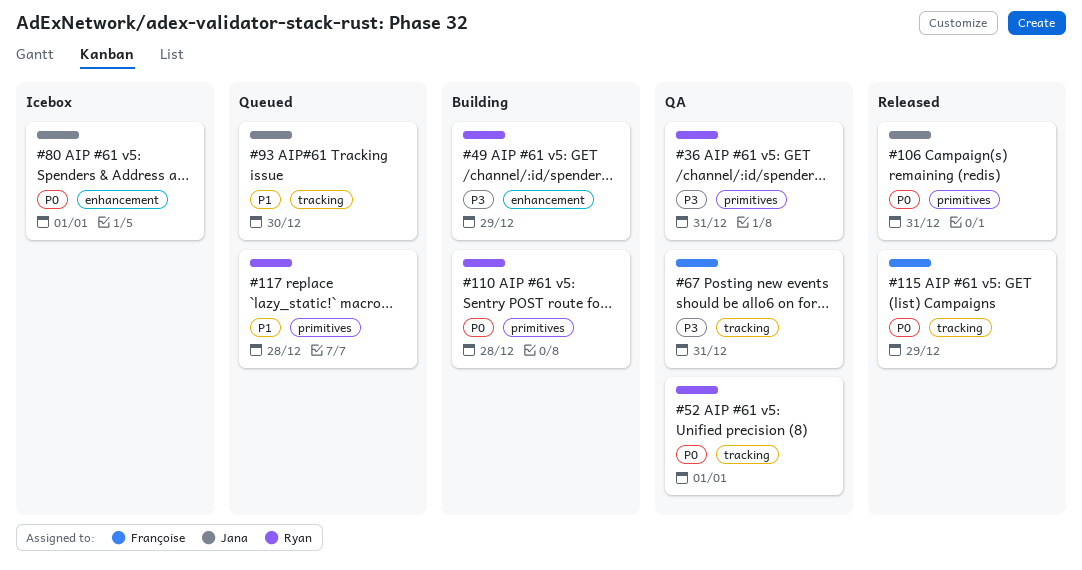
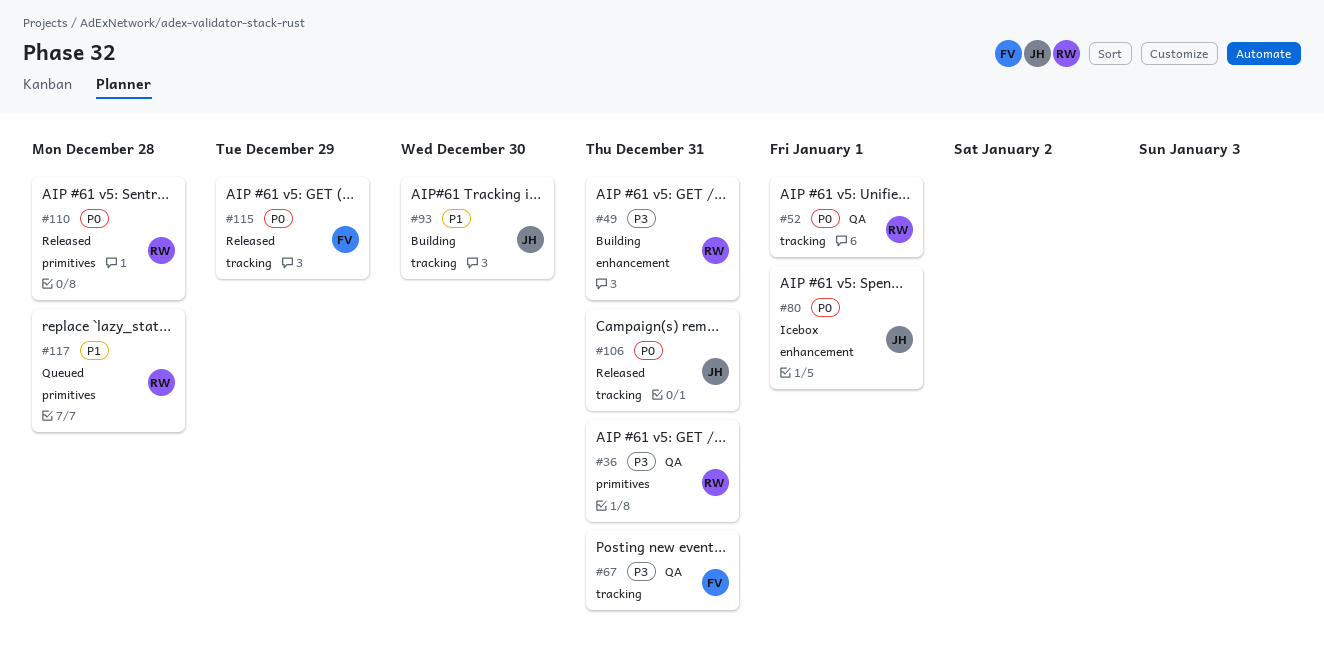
#49, due: Dec 29 -> Dec 31
#93, status: Queued -> Building
#106, label: primitives -> tracking
#110, status: Building -> Released

